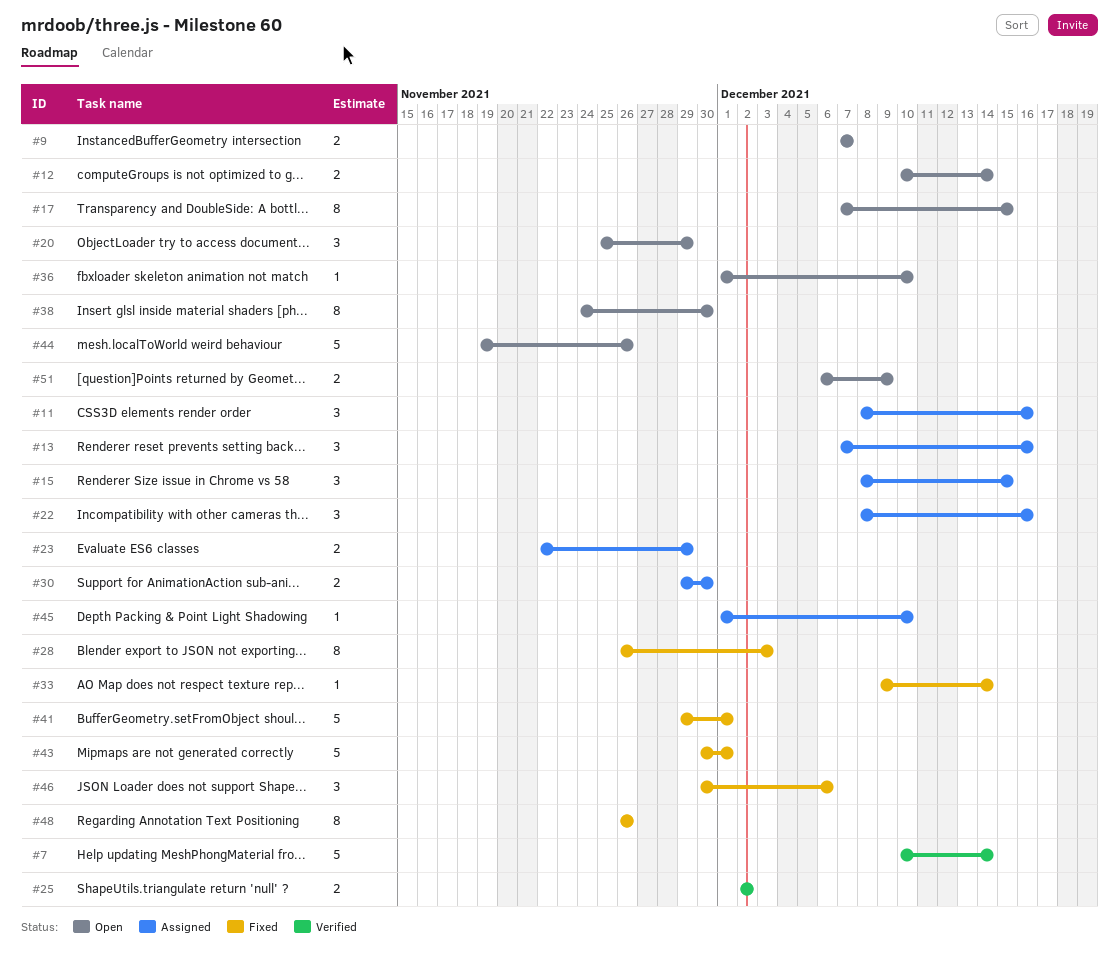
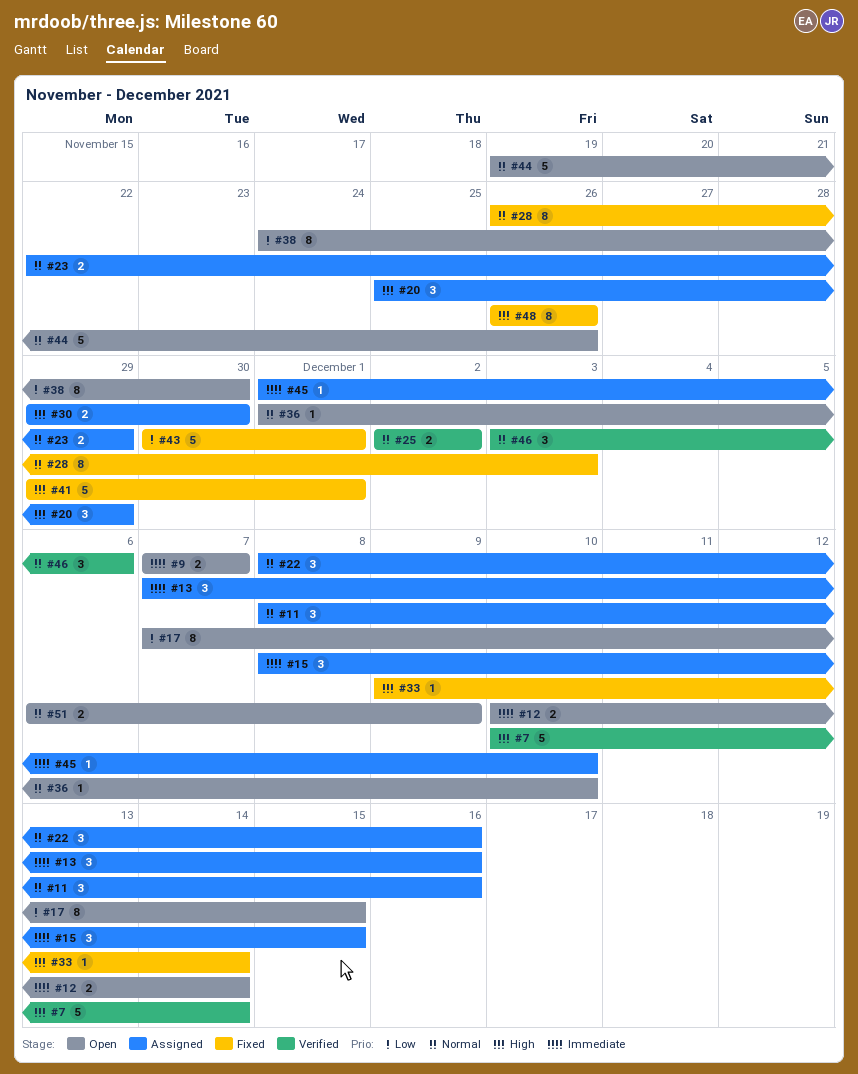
#20, status: Open -> Assigned
#46, status: Fixed -> Verified
#46, start: Nov 30 -> Dec 3

